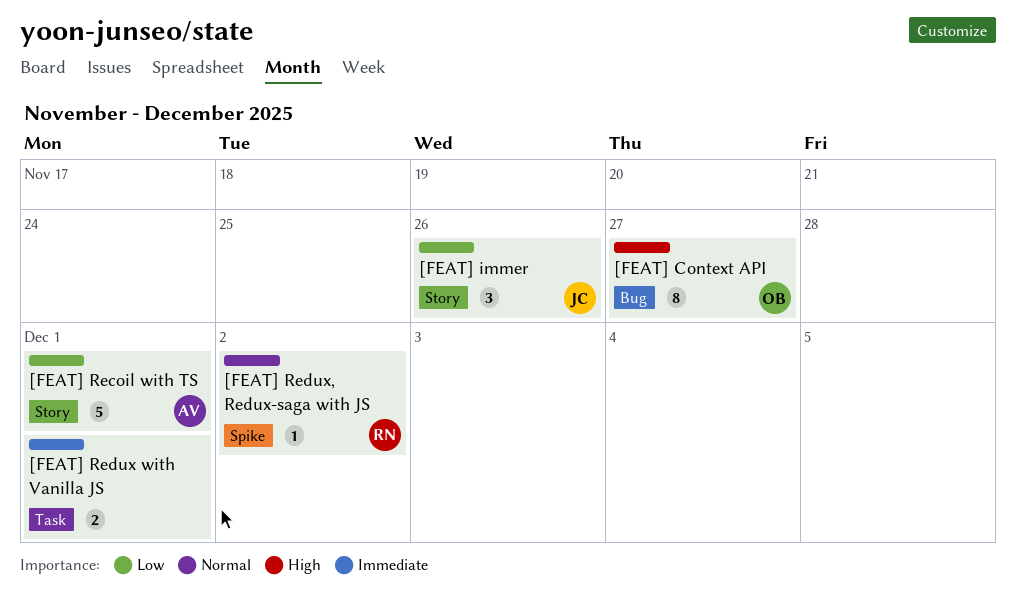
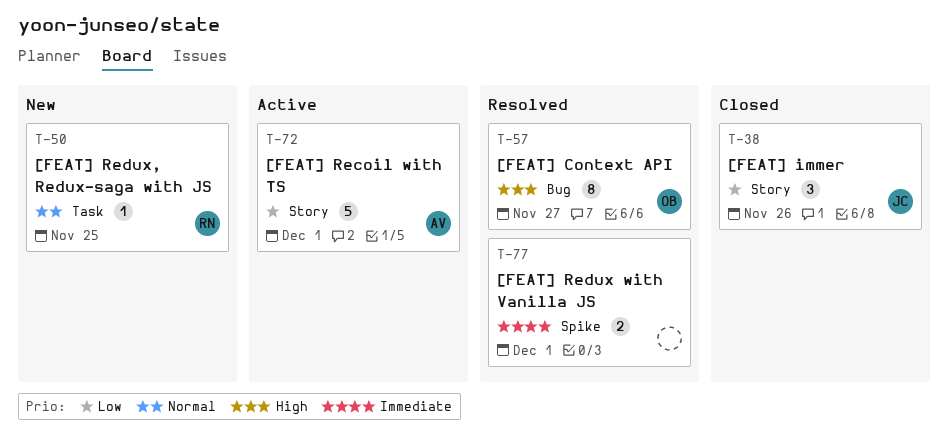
[FEAT] Redux with Vanilla JS, label: Task -> Spike
[FEAT] Redux, Redux-saga with JS, label: Spike -> Task
[FEAT] Redux, Redux-saga with JS, due: Dec 2 -> Nov 25

